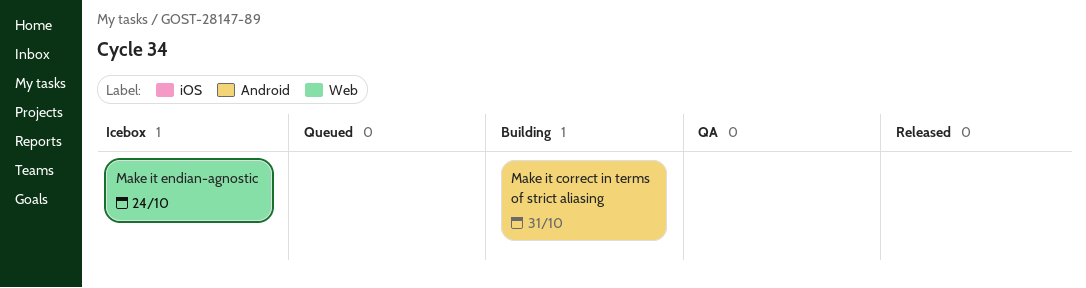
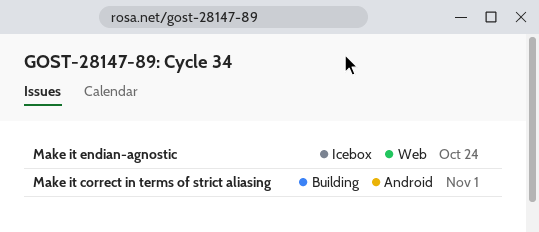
Make it correct in terms of strict aliasing, due: Oct 31 -> Nov 1

